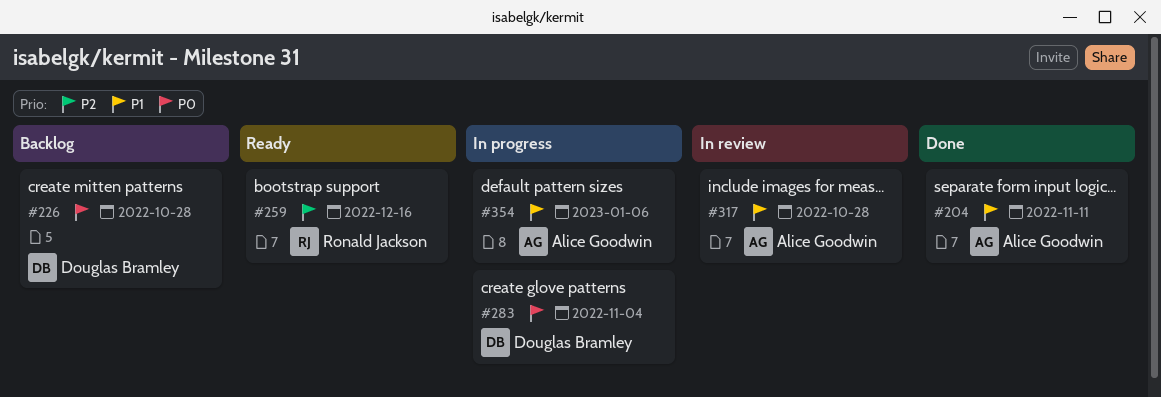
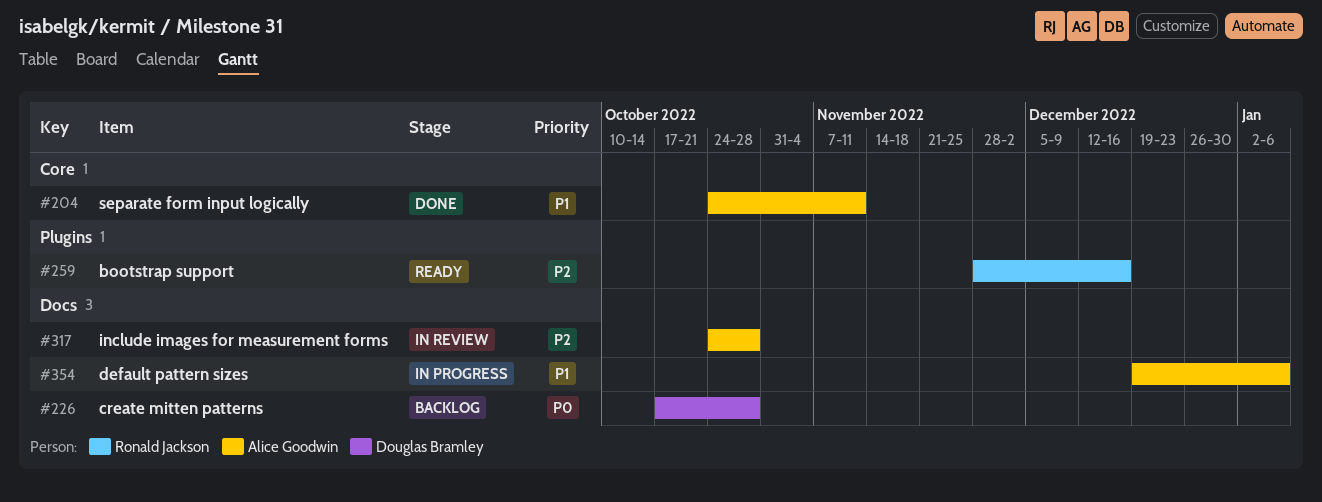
#283: present -> none
#317, priority: P1 -> P2

